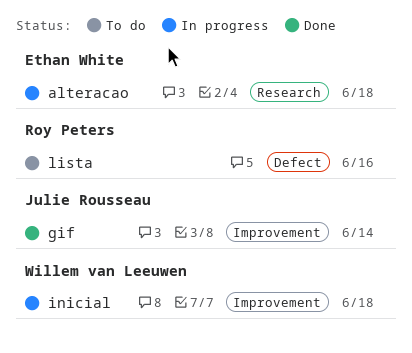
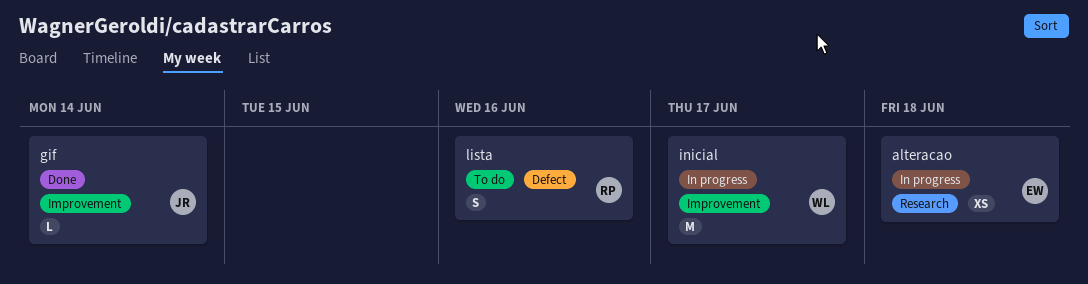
inicial, due: Jun 18 -> Jun 17

